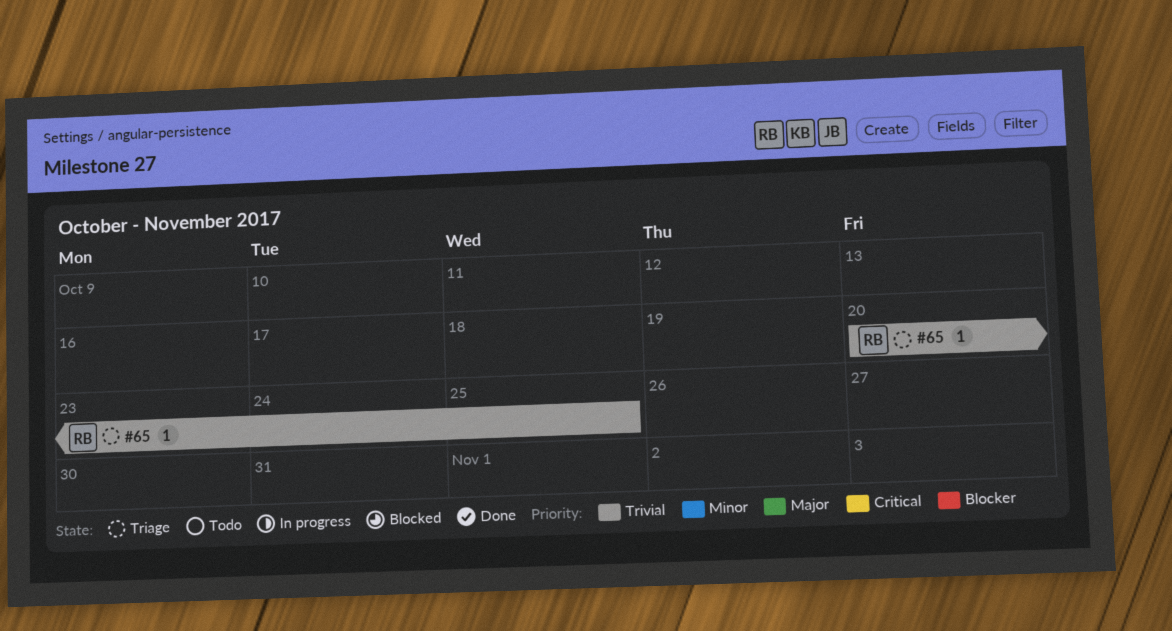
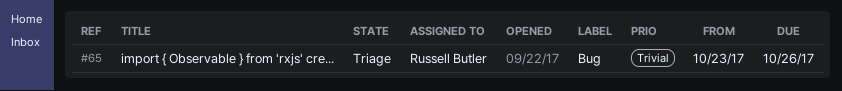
#65, start: Oct 20 -> Oct 23
#65, due: Oct 25 -> Oct 26

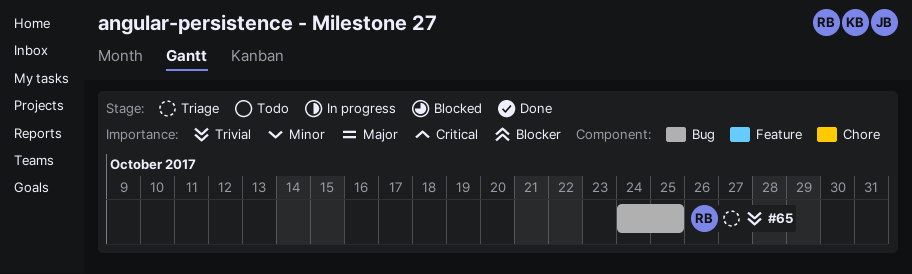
#65, start: Oct 23 -> Oct 24
#65, due: Oct 26 -> Oct 25

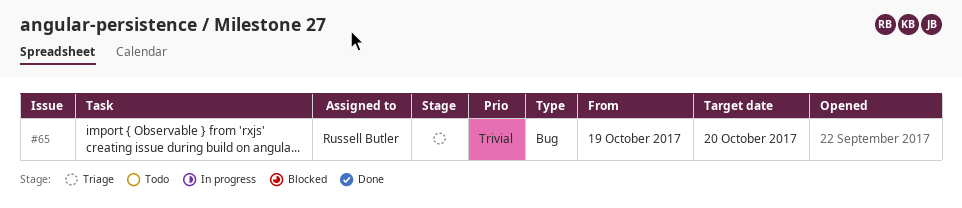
#65, start: Oct 24 -> Oct 19
#65, due: Oct 25 -> Oct 20

